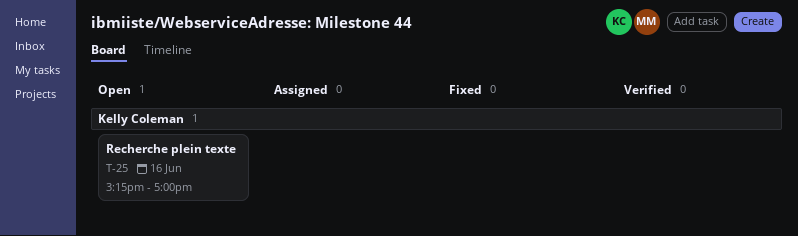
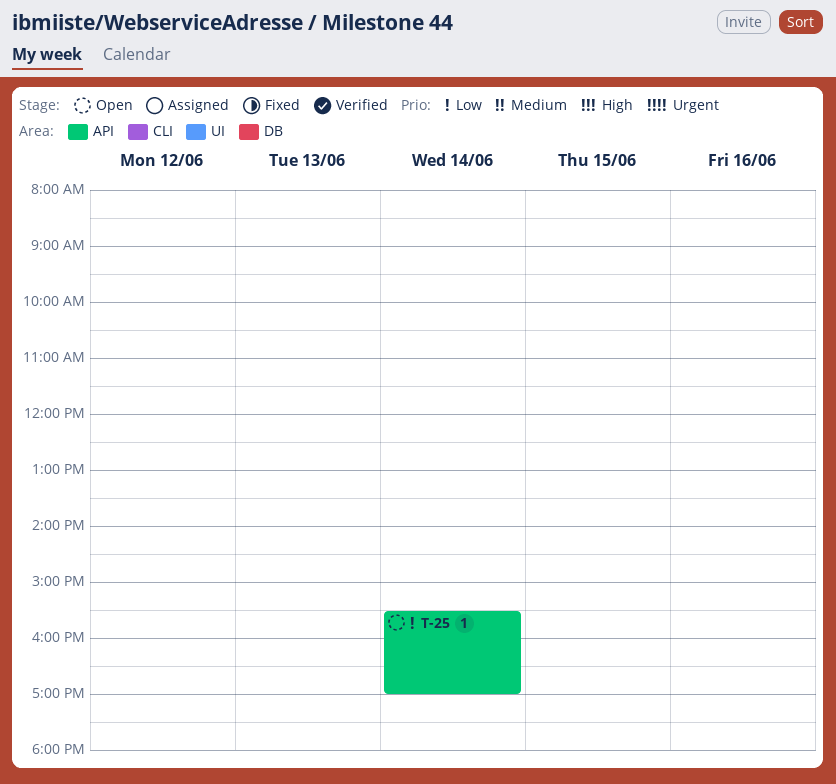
T-25, day: Jun 16 -> Jun 14
T-25, begins: 15:15 -> 15:30

